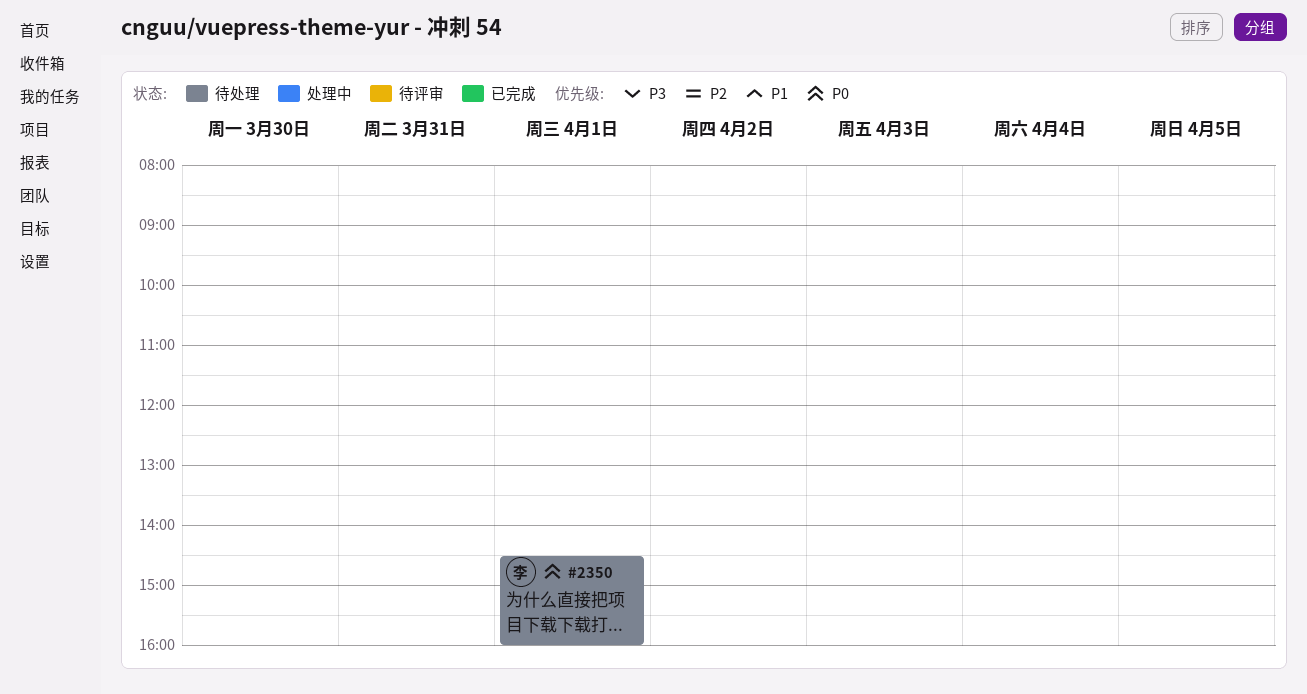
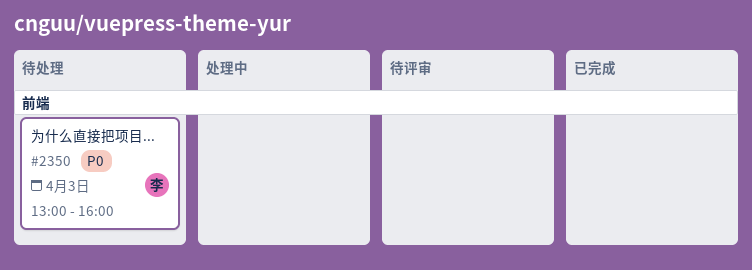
#2350, day: Apr 1 -> Apr 3
#2350, begins: 14:30 -> 13:00

